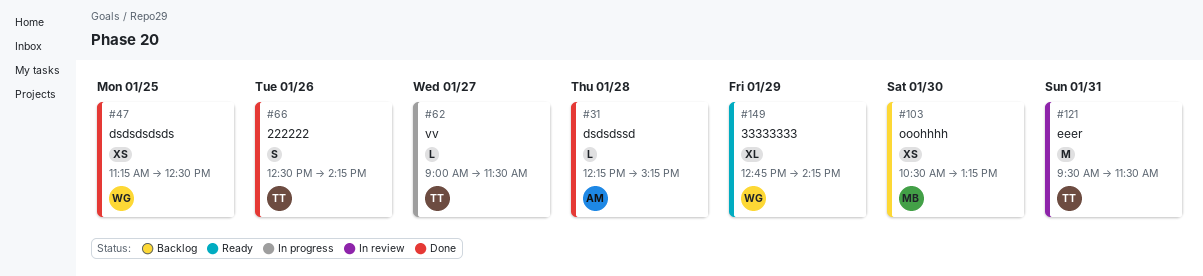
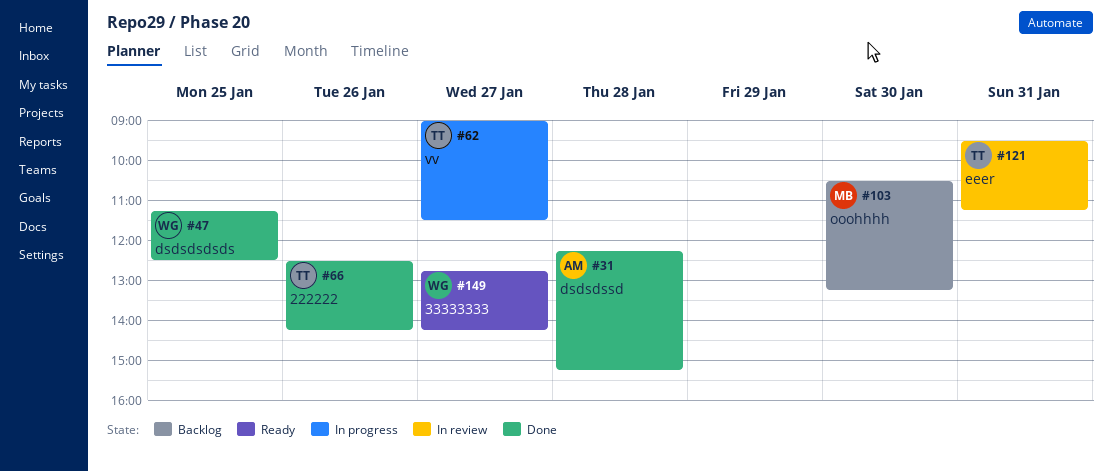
#121, ends: 11:30 -> 11:15
#149, day: Jan 29 -> Jan 27

